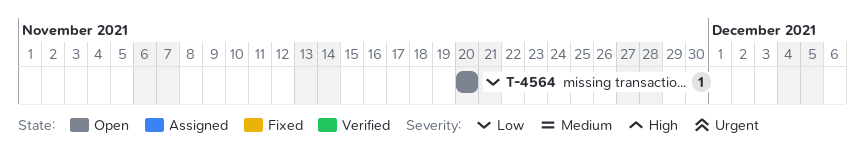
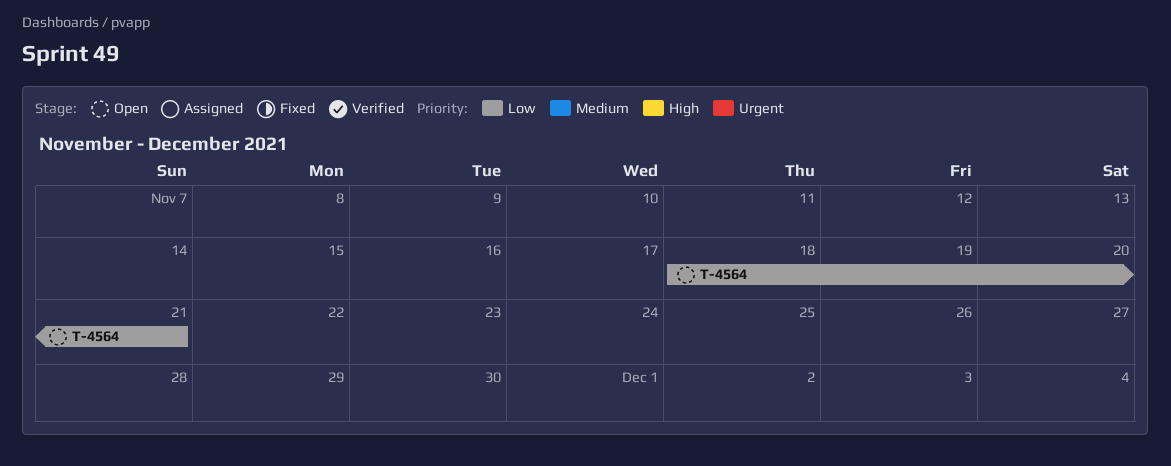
T-4564, start: Nov 20 -> Nov 18
T-4564, due: Nov 20 -> Nov 21

